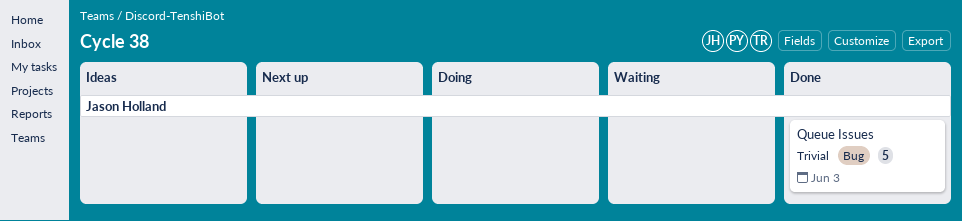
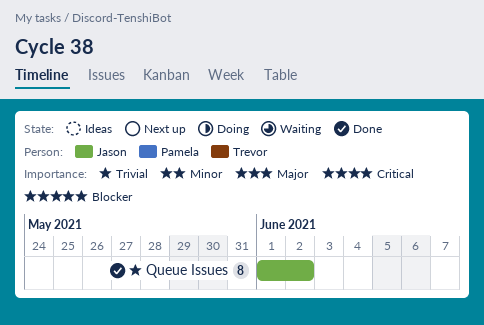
Queue Issues, estimate: 5 -> 8
Queue Issues, due: Jun 3 -> Jun 2

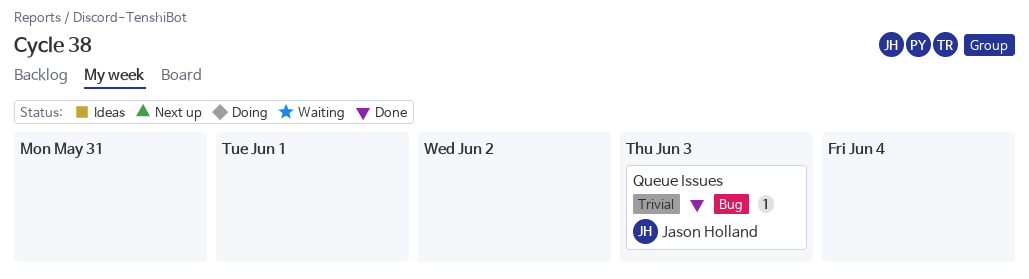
Queue Issues, estimate: 8 -> 1
Queue Issues, due: Jun 2 -> Jun 3

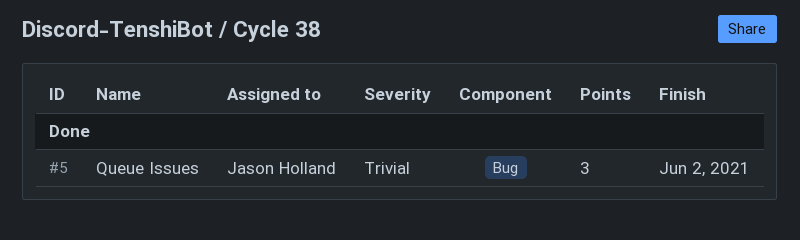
Queue Issues, estimate: 1 -> 3
Queue Issues, due: Jun 3 -> Jun 2

